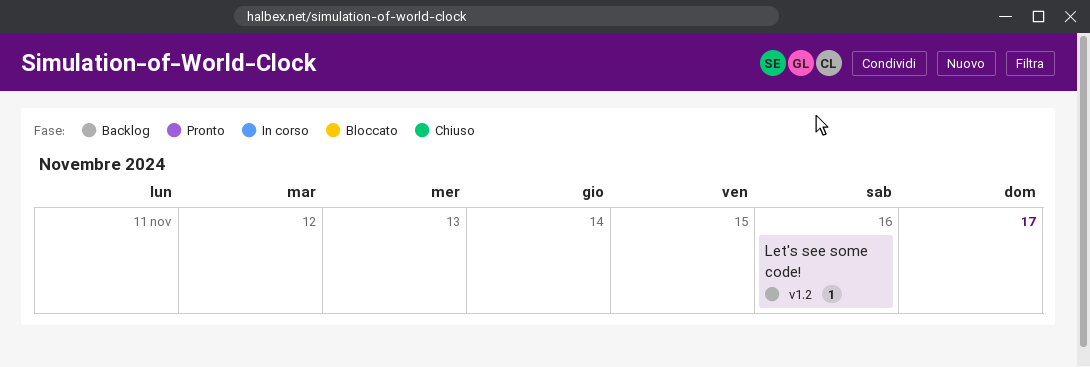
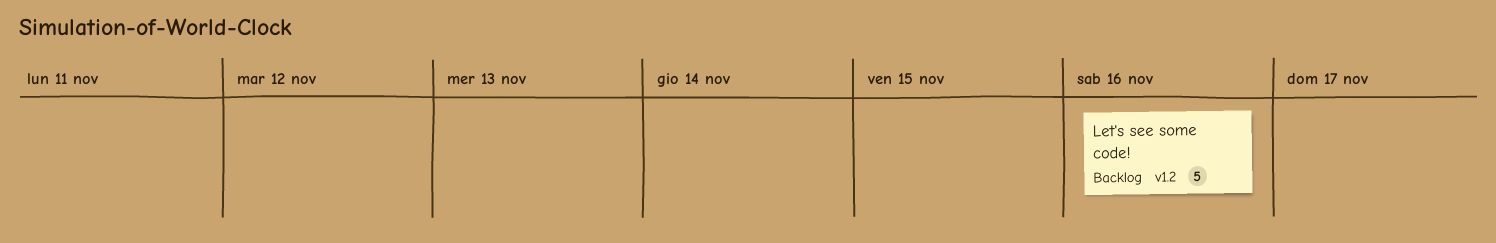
Let's see some code!, estimate: 1 -> 5

